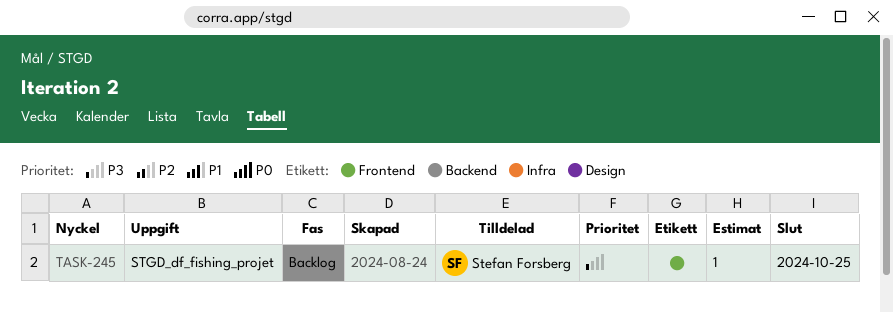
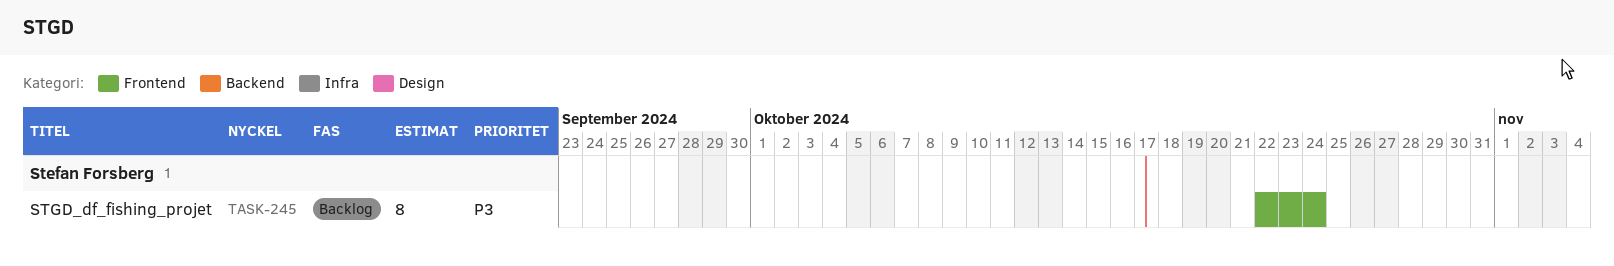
TASK-245, estimate: 1 -> 8
TASK-245, due: Oct 25 -> Oct 24

